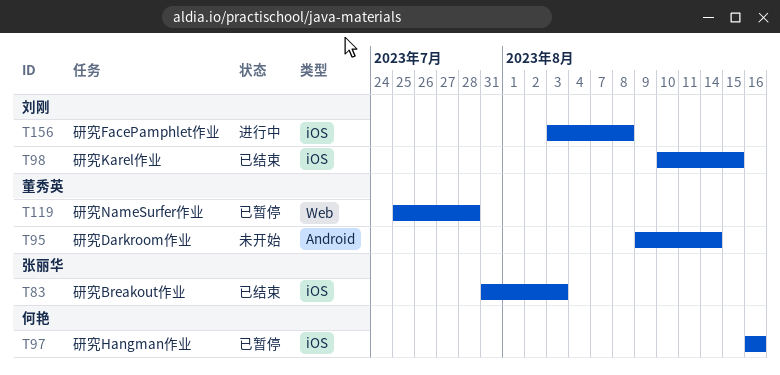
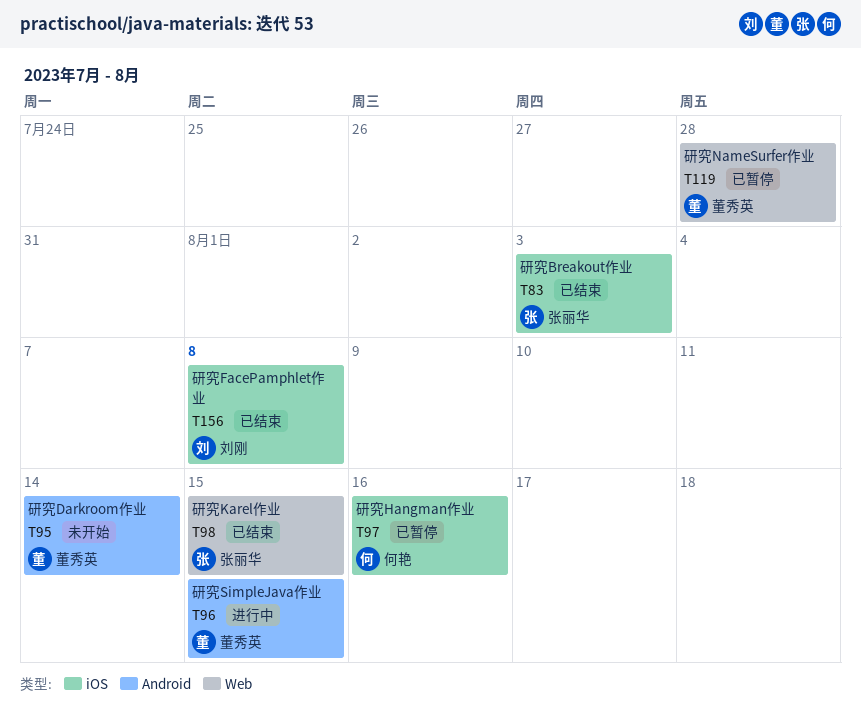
T96: none -> present
T98, owner: 刘刚 -> 张丽华
T98, label: iOS -> Web
T156, status: 进行中 -> 已结束

